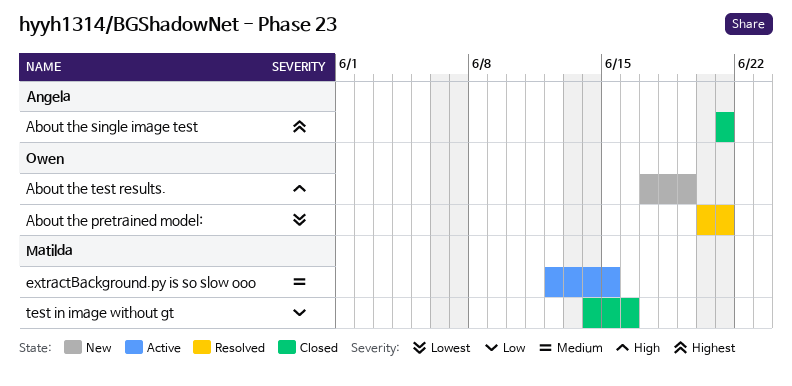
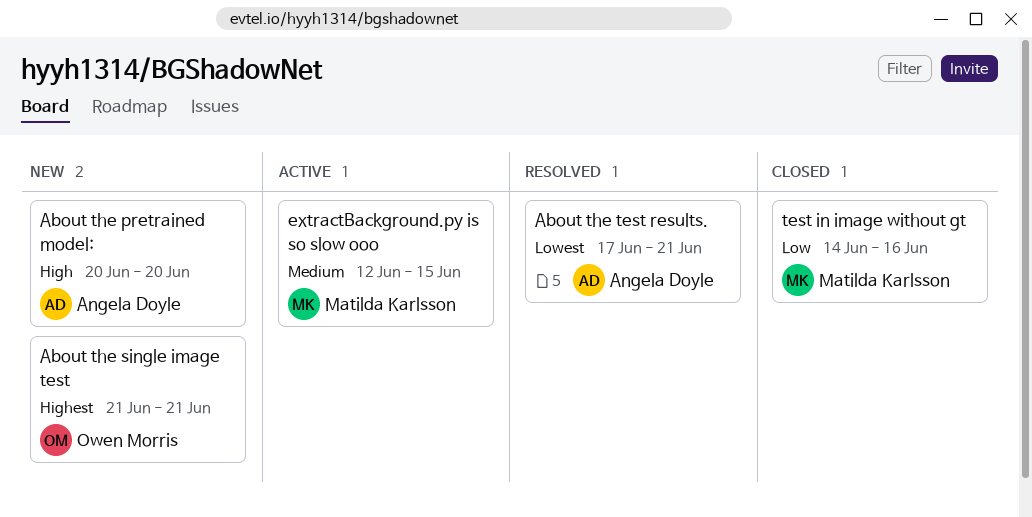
About the pretrained model:, status: Resolved -> New
About the pretrained model:, owner: Owen Morris -> Angela Doyle
About the pretrained model:, priority: Lowest -> High
About the pretrained model:, due: Jun 21 -> Jun 20
About the single image test, status: Closed -> New
About the single image test, owner: Angela Doyle -> Owen Morris
About the test results., status: New -> Resolved
About the test results., owner: Owen Morris -> Angela Doyle
About the test results., priority: High -> Lowest
About the test results., due: Jun 19 -> Jun 21

